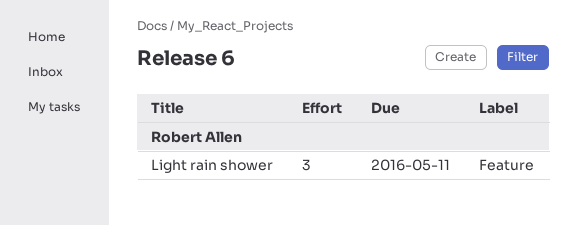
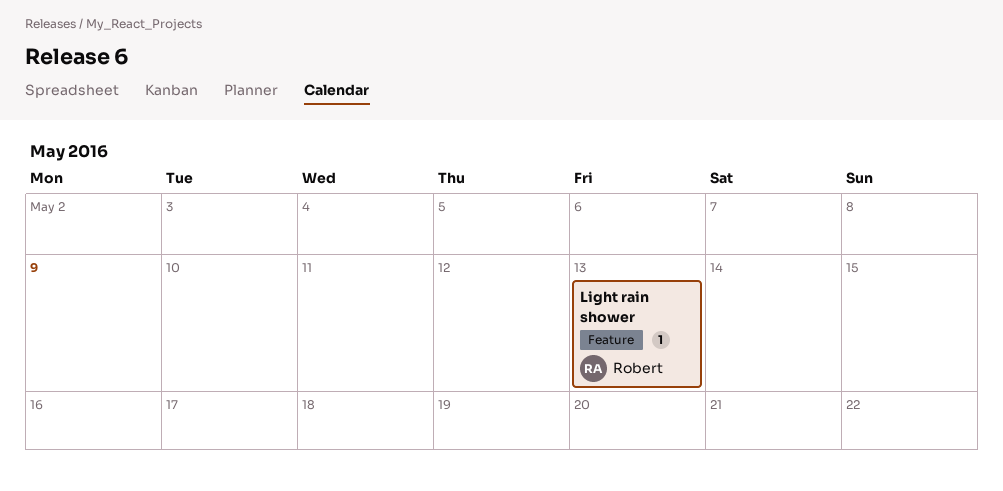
Light rain shower, estimate: 3 -> 1
Light rain shower, due: May 11 -> May 13

